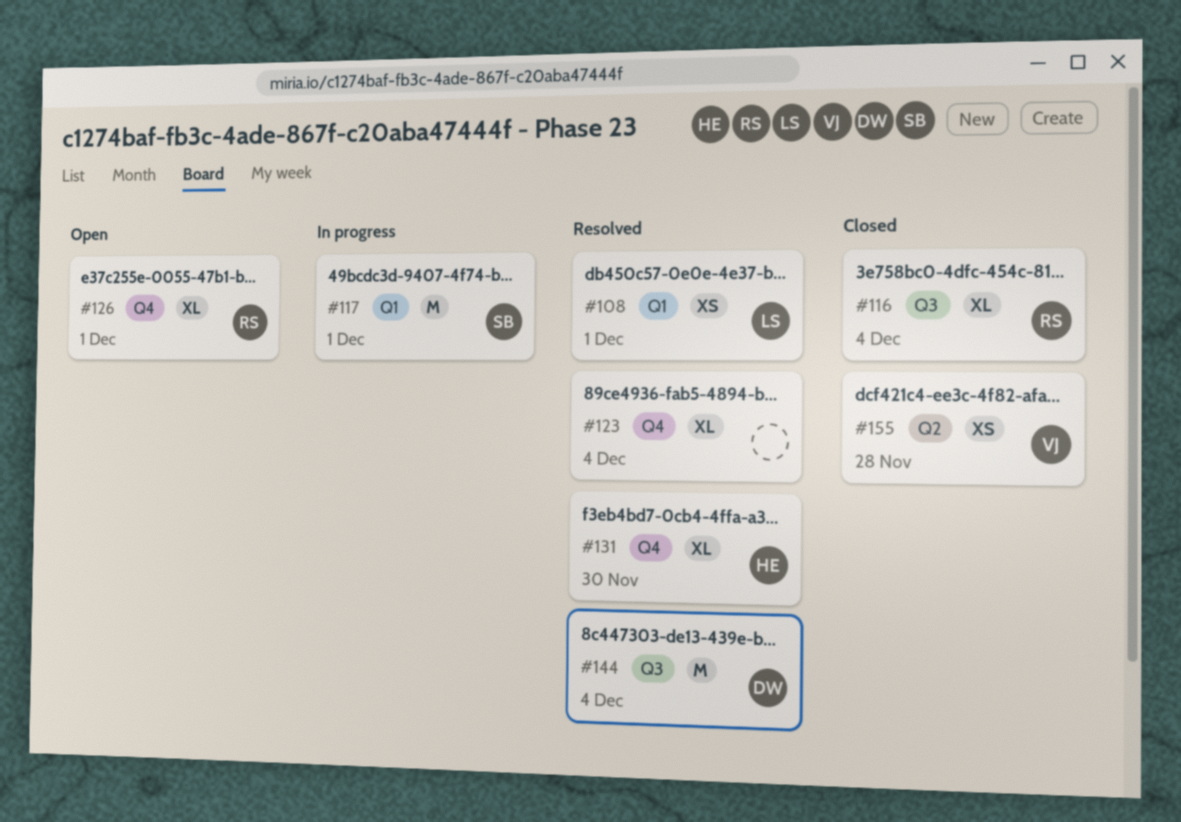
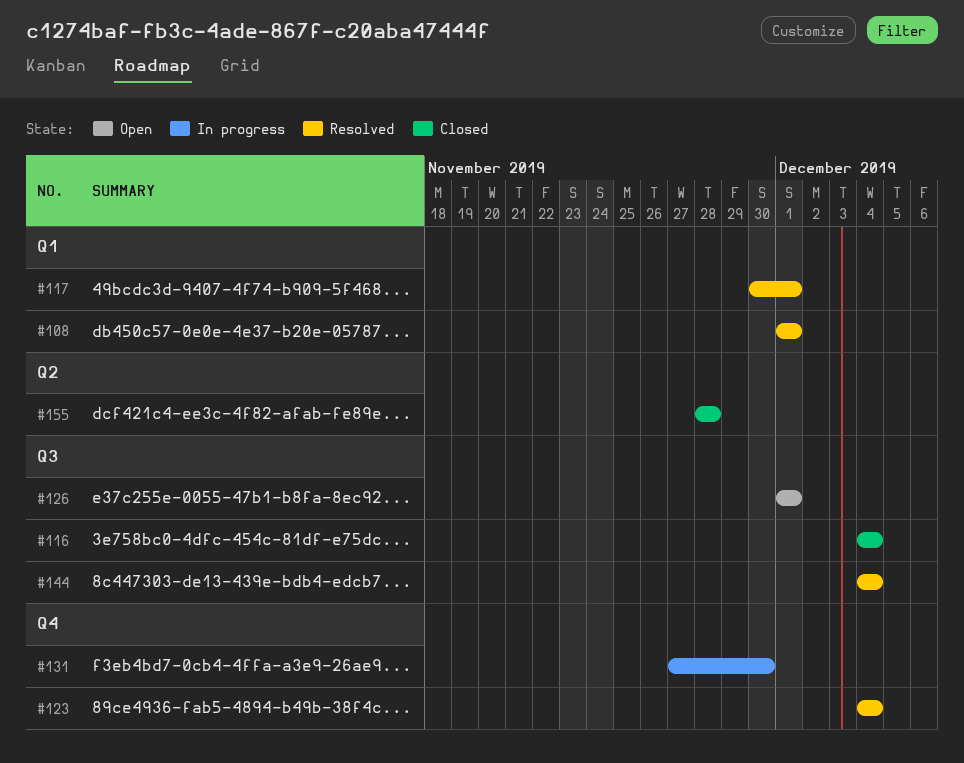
#117, status: In progress -> Resolved
#126, label: Q4 -> Q3
#131, status: Resolved -> In progress

